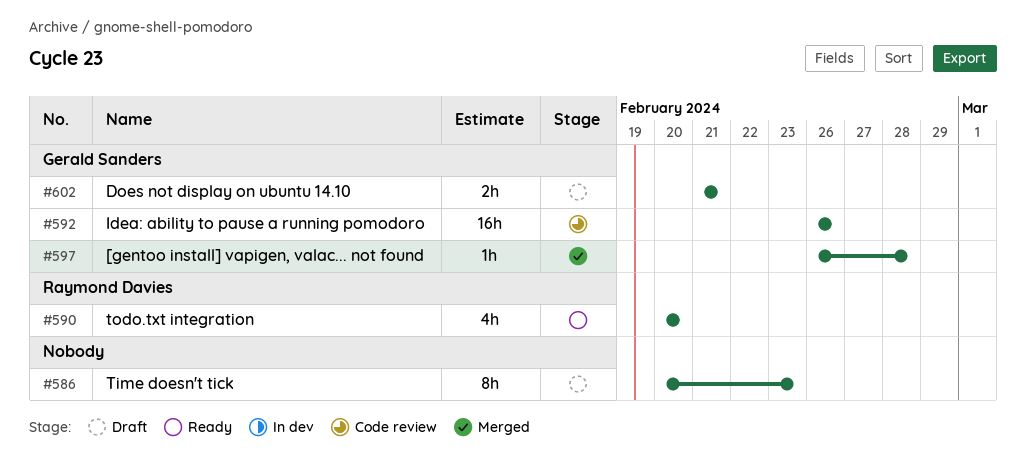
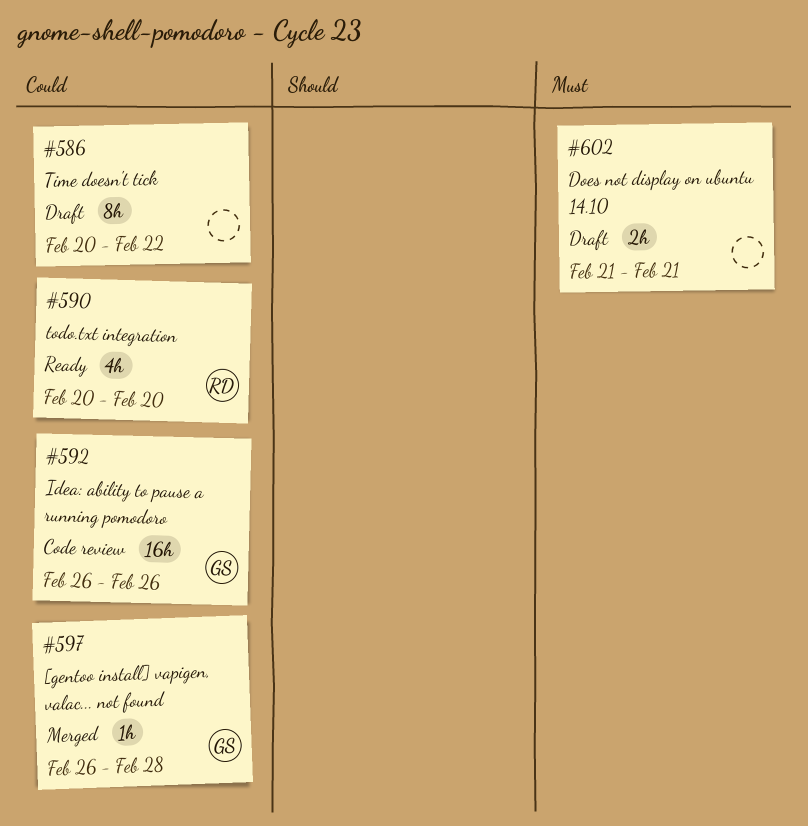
#586, due: Feb 23 -> Feb 22
#602, owner: Gerald Sanders -> none

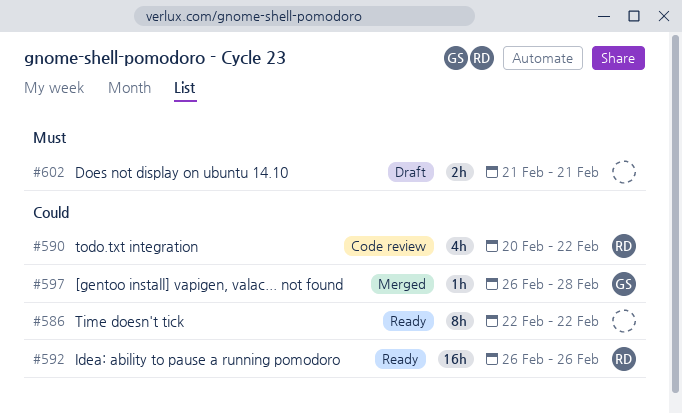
#586, status: Draft -> Ready
#586, start: Feb 20 -> Feb 22
#590, status: Ready -> Code review
#590, due: Feb 20 -> Feb 22
#592, status: Code review -> Ready
#592, owner: GS -> RD

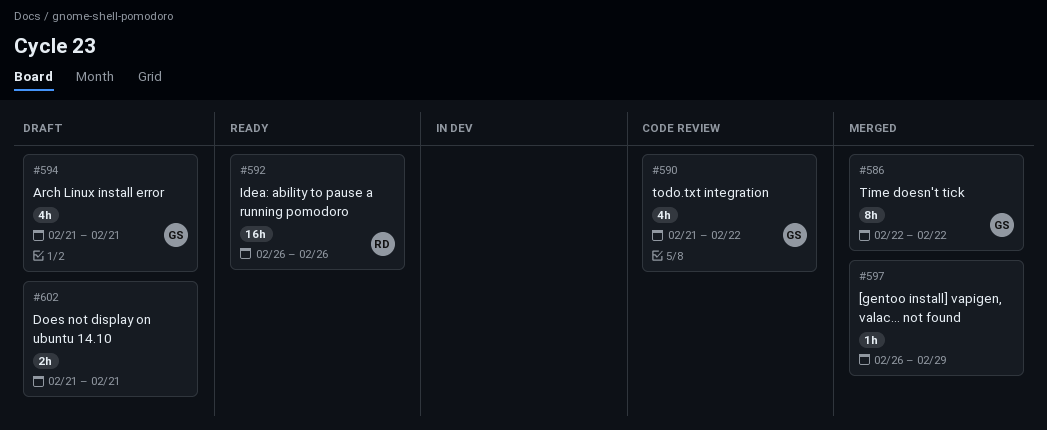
#586, status: Ready -> Merged
#586, owner: none -> GS
#590, owner: RD -> GS
#590, start: Feb 20 -> Feb 21
#594: none -> present
#597, owner: GS -> none
#597, due: Feb 28 -> Feb 29

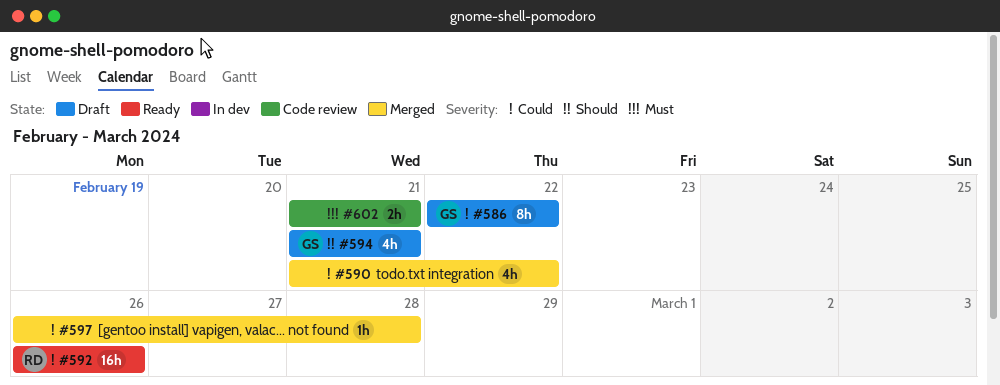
#586, status: Merged -> Draft
#590, status: Code review -> Merged
#590, owner: GS -> none
#597, due: Feb 29 -> Feb 28
#602, status: Draft -> Code review

